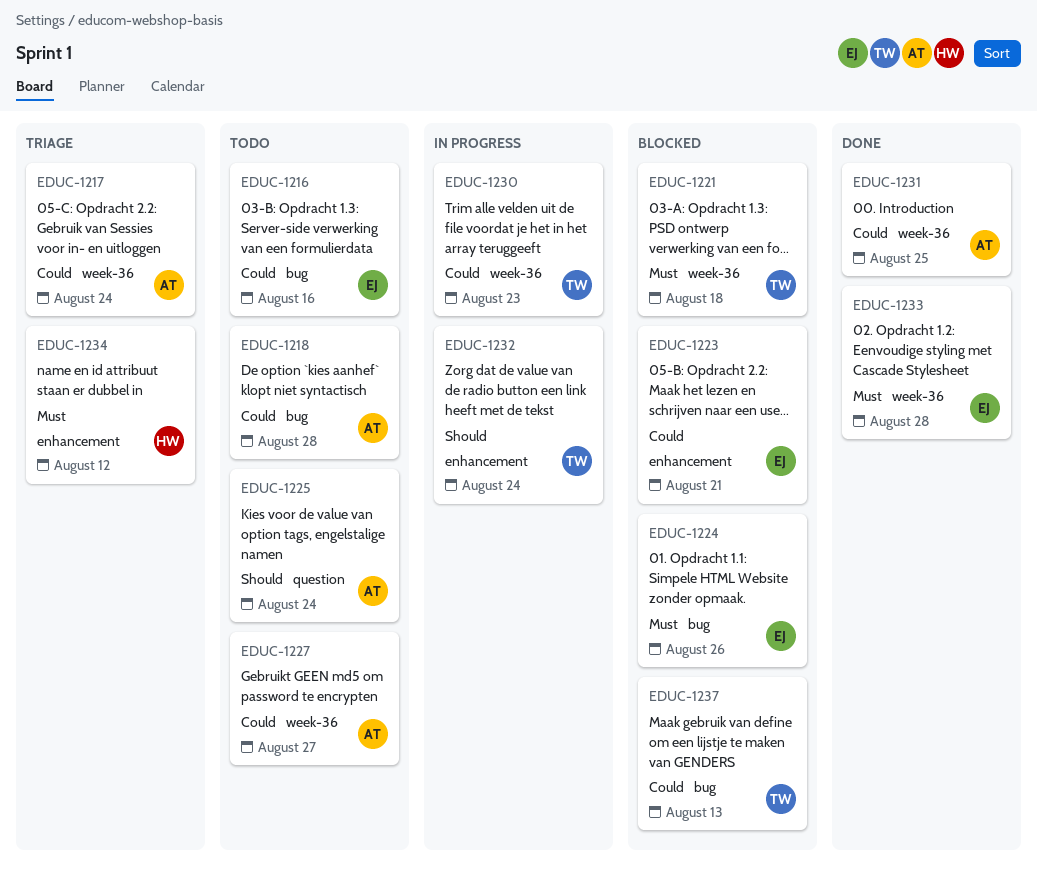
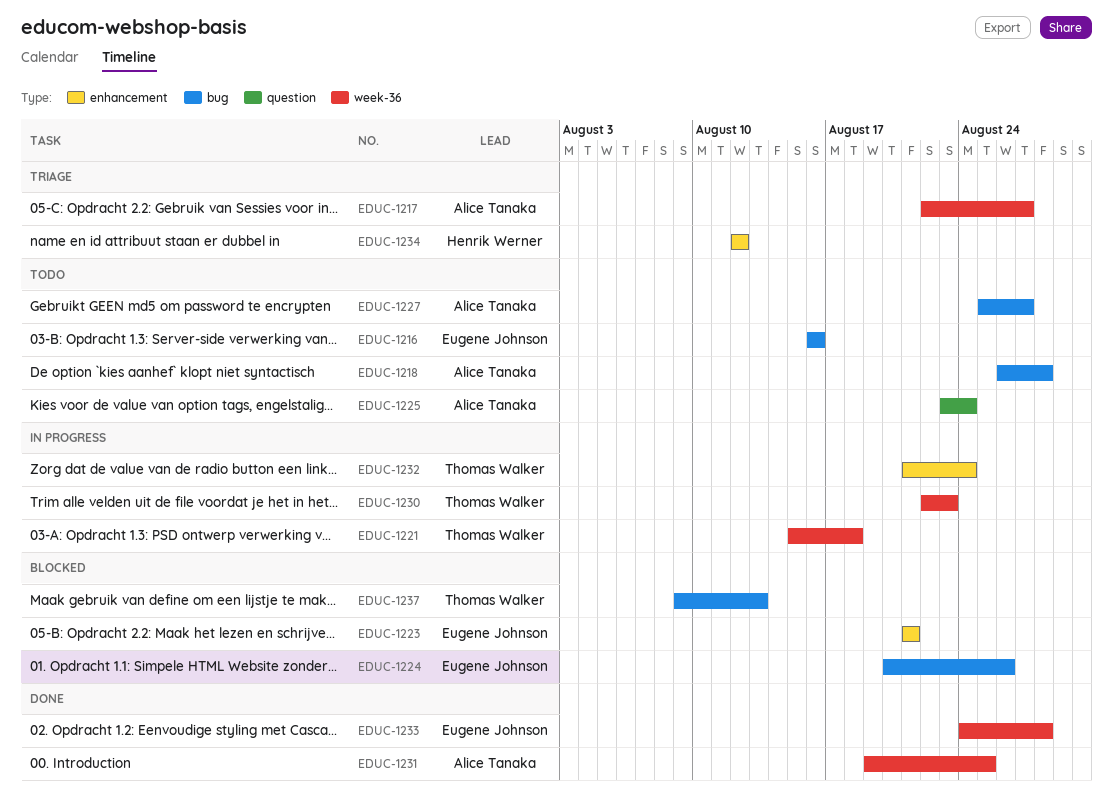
EDUC-1217, due: Aug 24 -> Aug 27
EDUC-1221, status: Blocked -> In progress
EDUC-1227, label: week-36 -> bug

